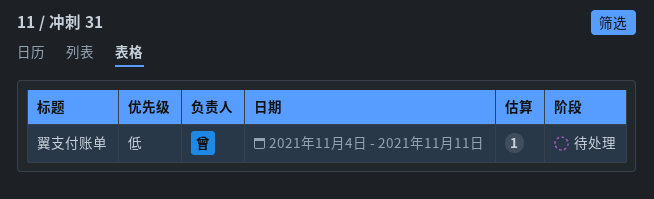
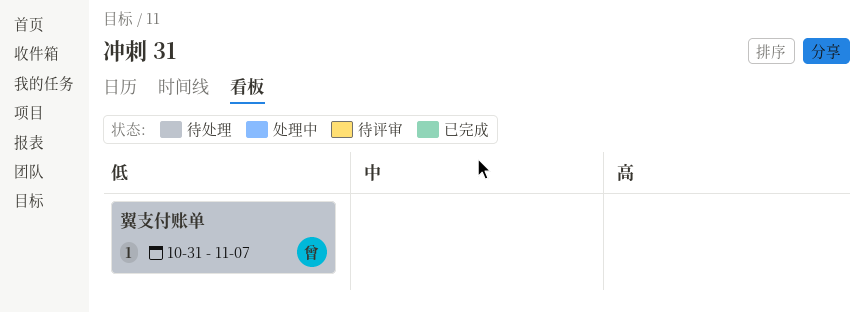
翼支付账单, start: Nov 4 -> Oct 31
翼支付账单, due: Nov 11 -> Nov 7

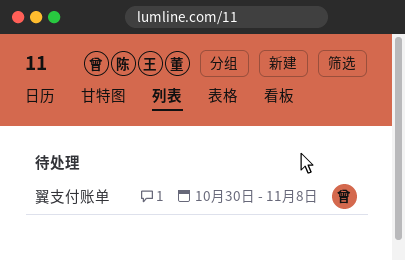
翼支付账单, start: Oct 31 -> Oct 30
翼支付账单, due: Nov 7 -> Nov 8

